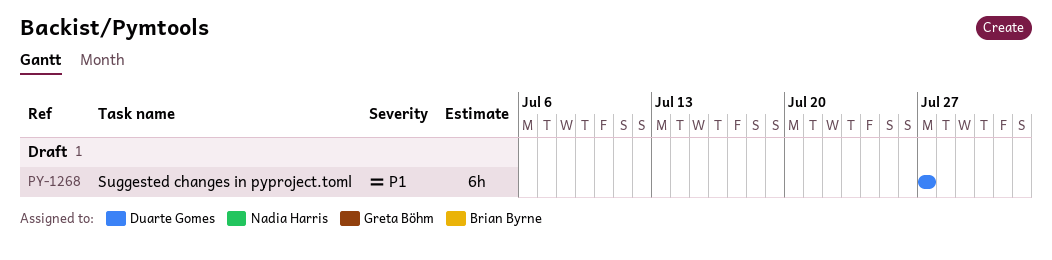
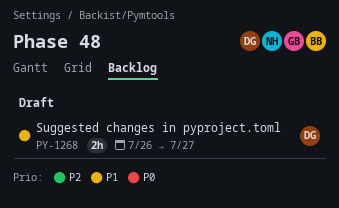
PY-1268, estimate: 6h -> 2h
PY-1268, start: Jul 27 -> Jul 26

